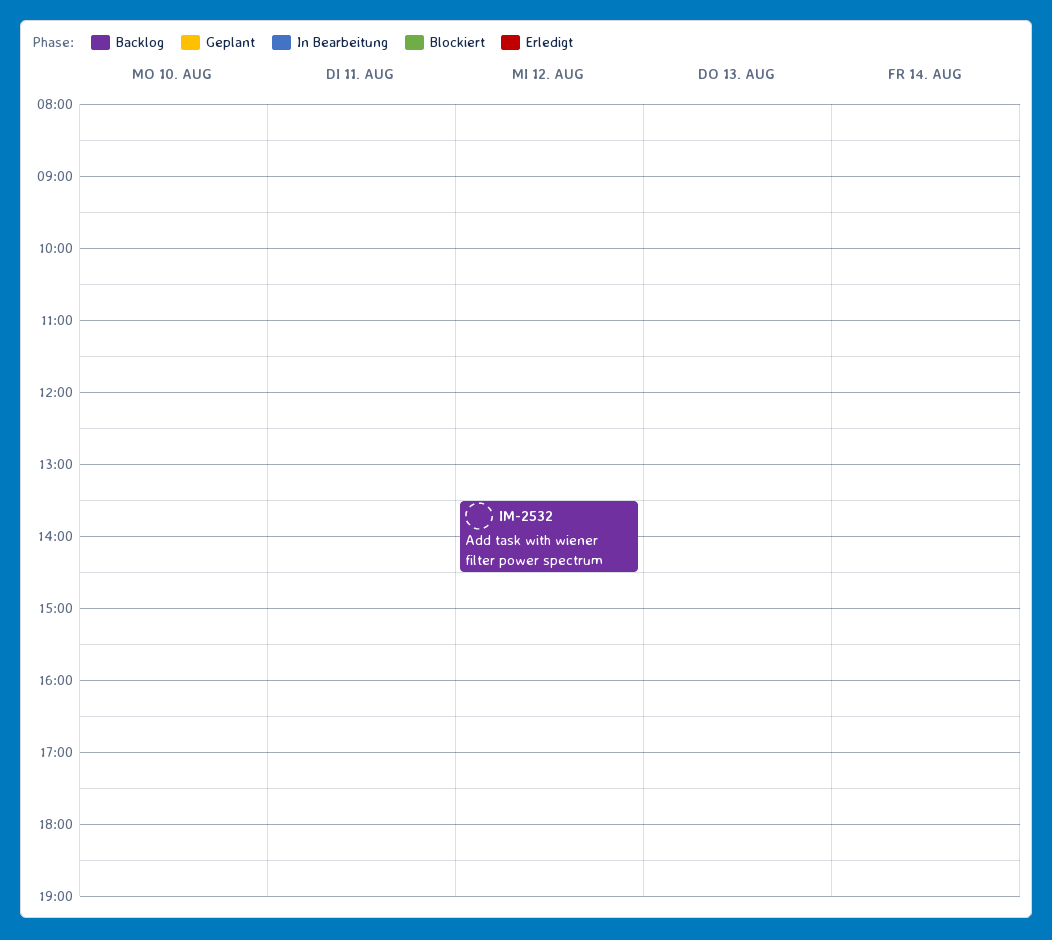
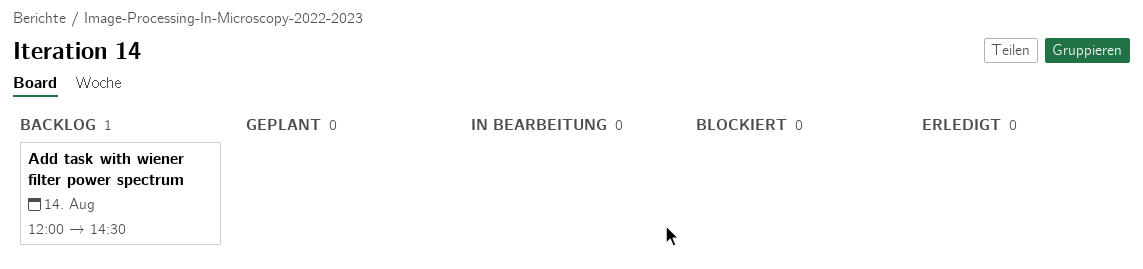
Add task with wiener filter power spectrum, day: Aug 12 -> Aug 14
Add task with wiener filter power spectrum, begins: 13:30 -> 12:00

